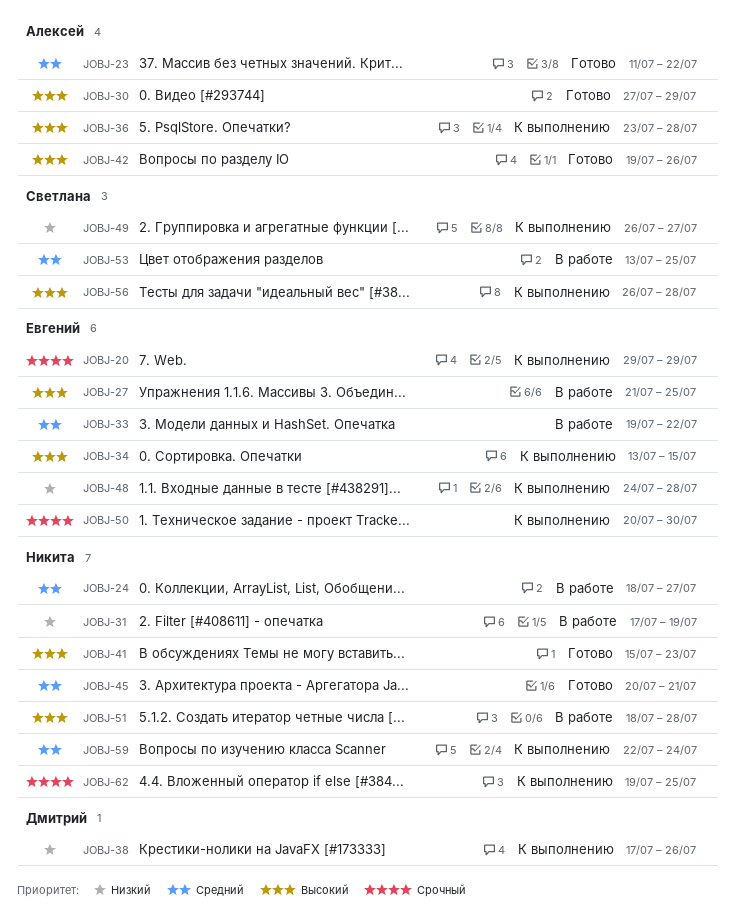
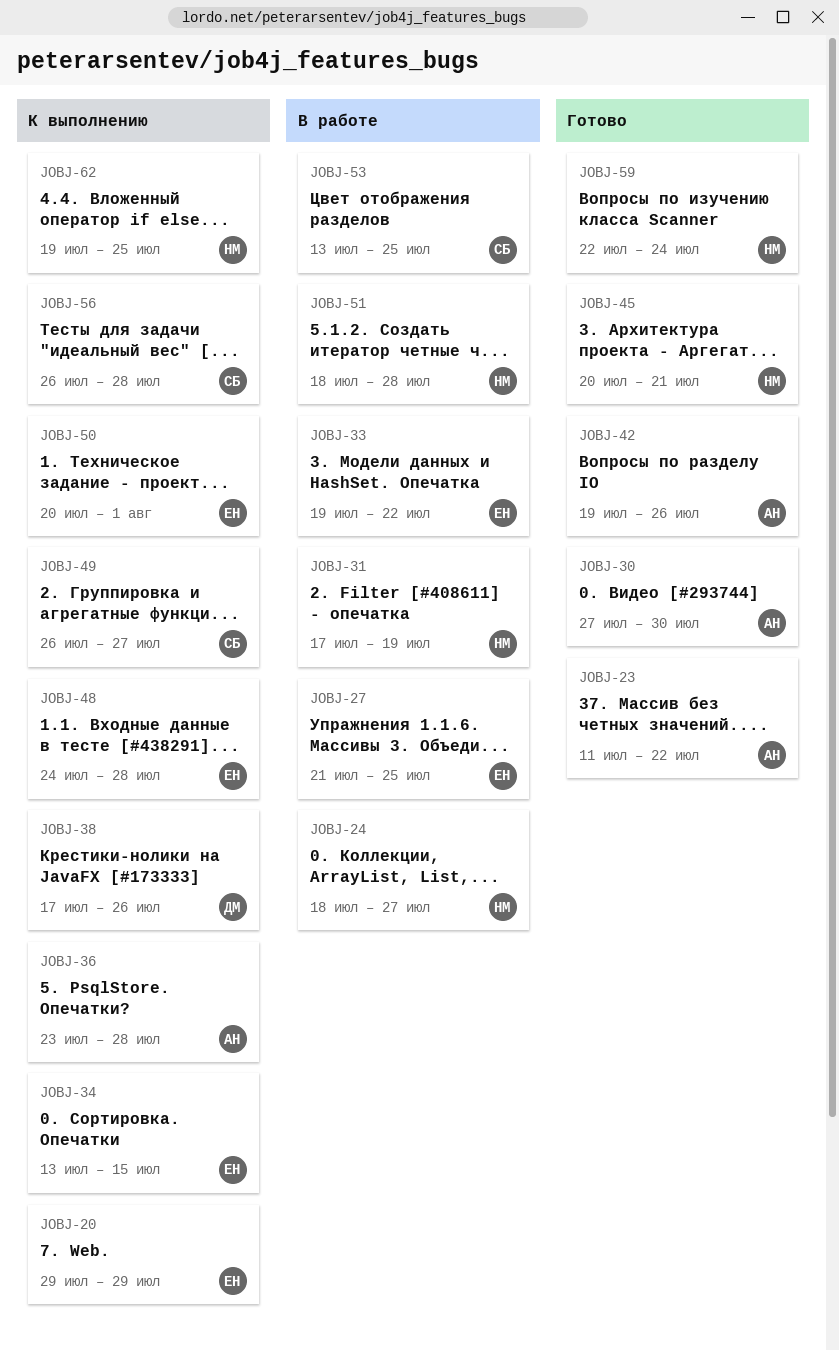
JOBJ-30, due: Jul 29 -> Jul 30
JOBJ-41: present -> none
JOBJ-50, due: Jul 30 -> Aug 1
JOBJ-59, status: К выполнению -> Готово

